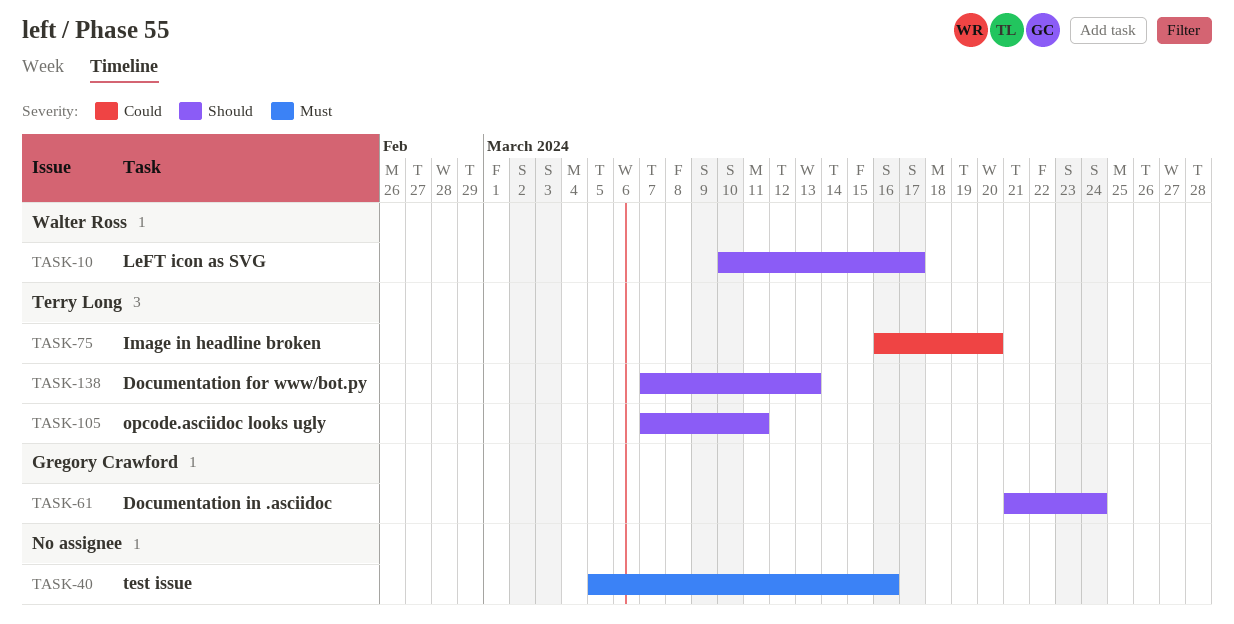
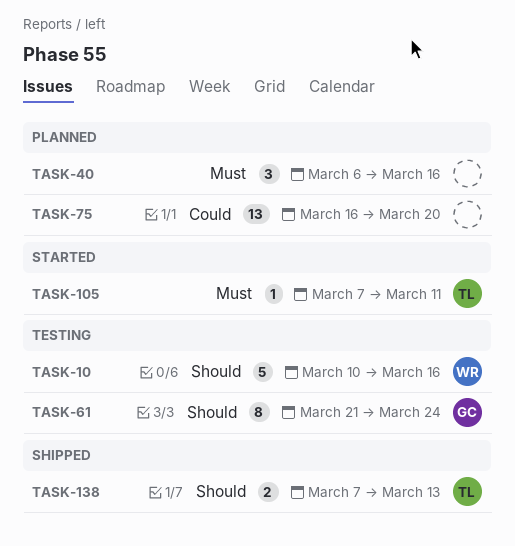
TASK-10, due: Mar 17 -> Mar 16
TASK-40, start: Mar 5 -> Mar 6
TASK-75, owner: Terry Long -> none
TASK-105, priority: Should -> Must

